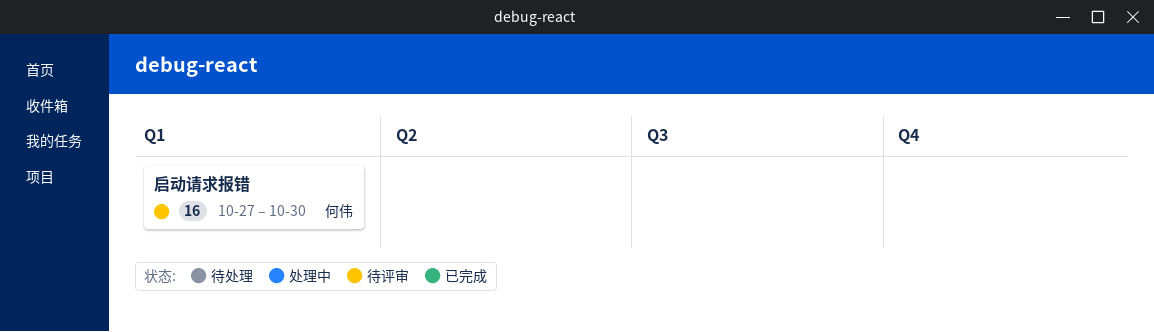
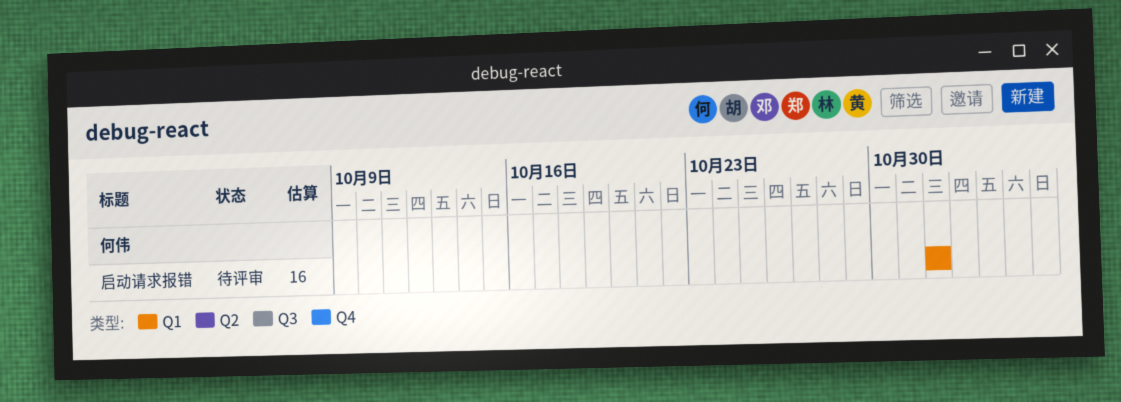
启动请求报错, start: Oct 27 -> Nov 1
启动请求报错, due: Oct 30 -> Nov 1

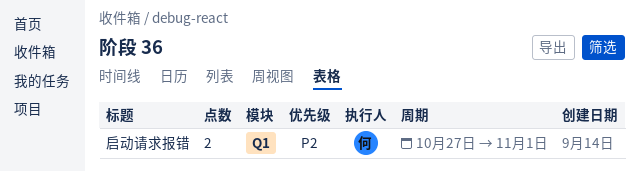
启动请求报错, estimate: 16 -> 2
启动请求报错, start: Nov 1 -> Oct 27

